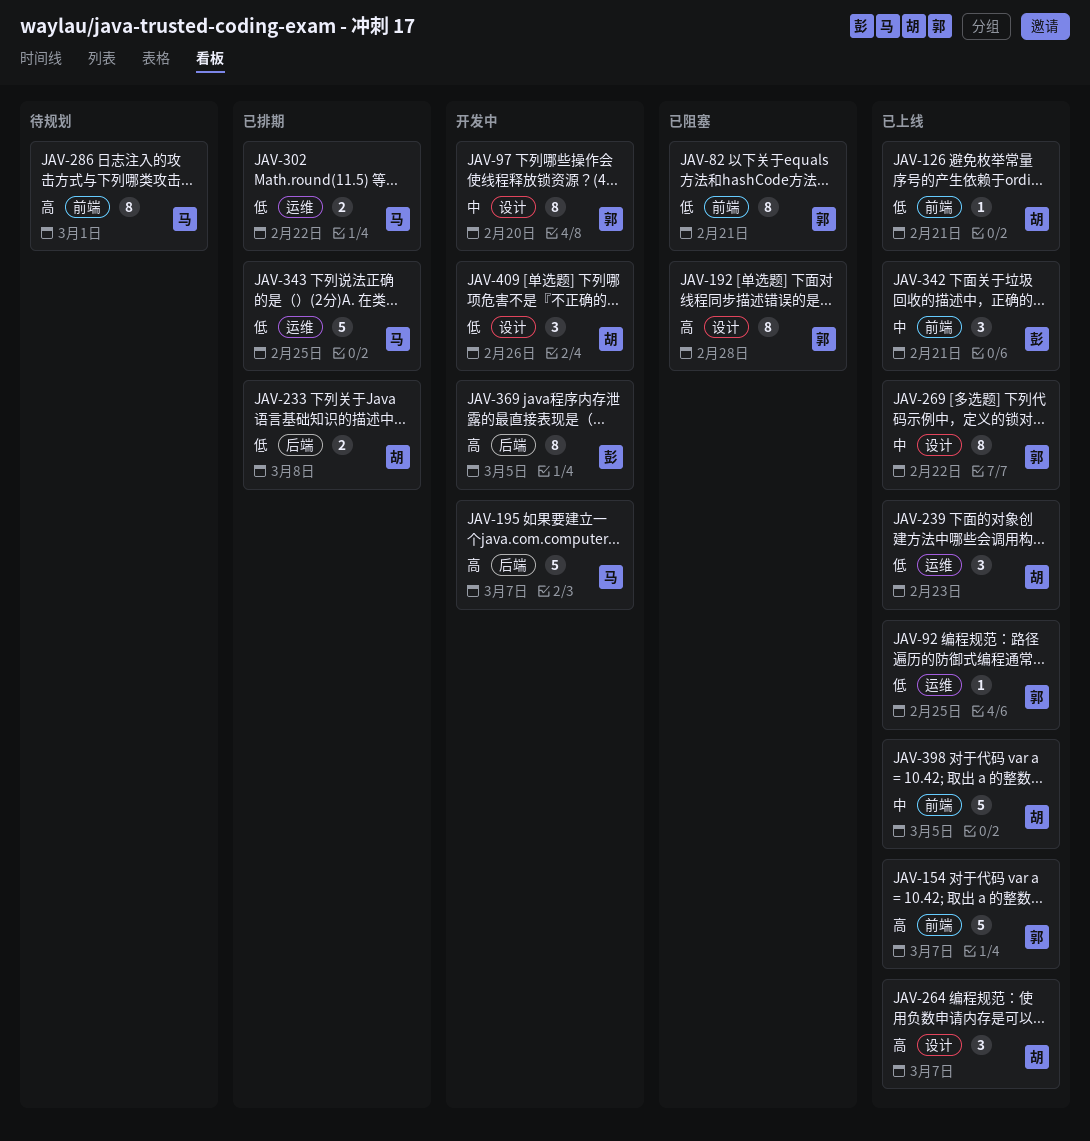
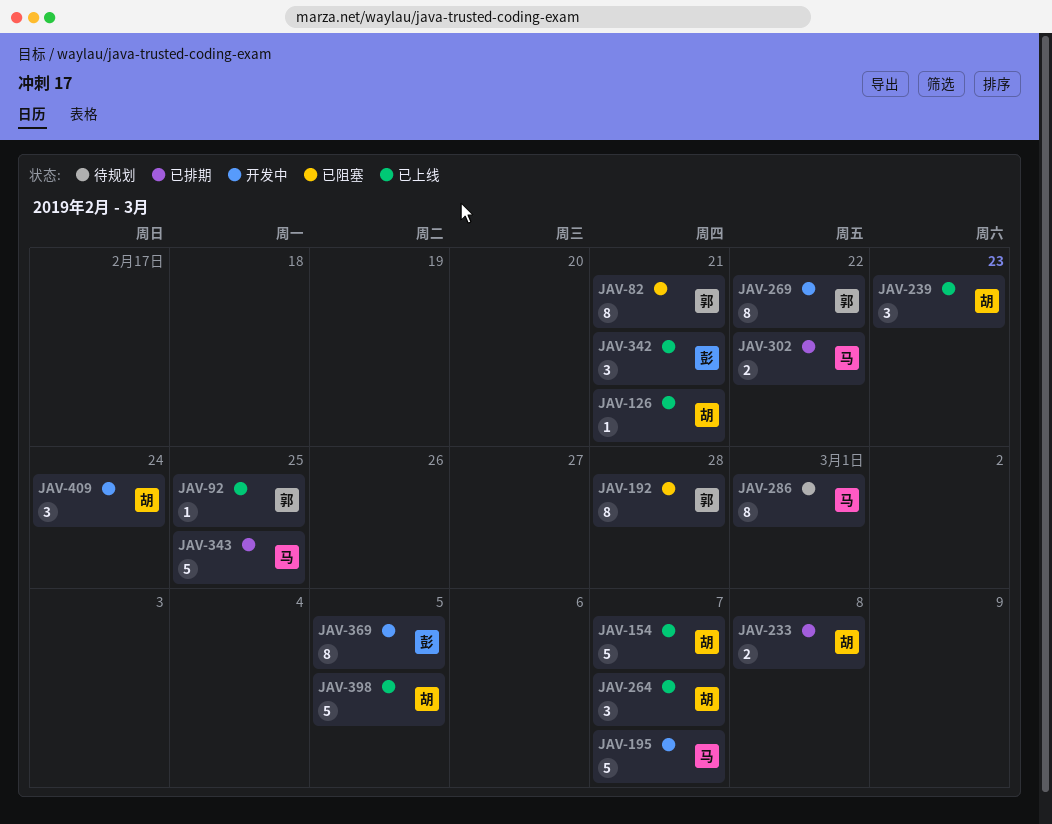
JAV-97: present -> none
JAV-154, owner: 郭 -> 胡
JAV-269, status: 已上线 -> 开发中
JAV-409, due: Feb 26 -> Feb 24

